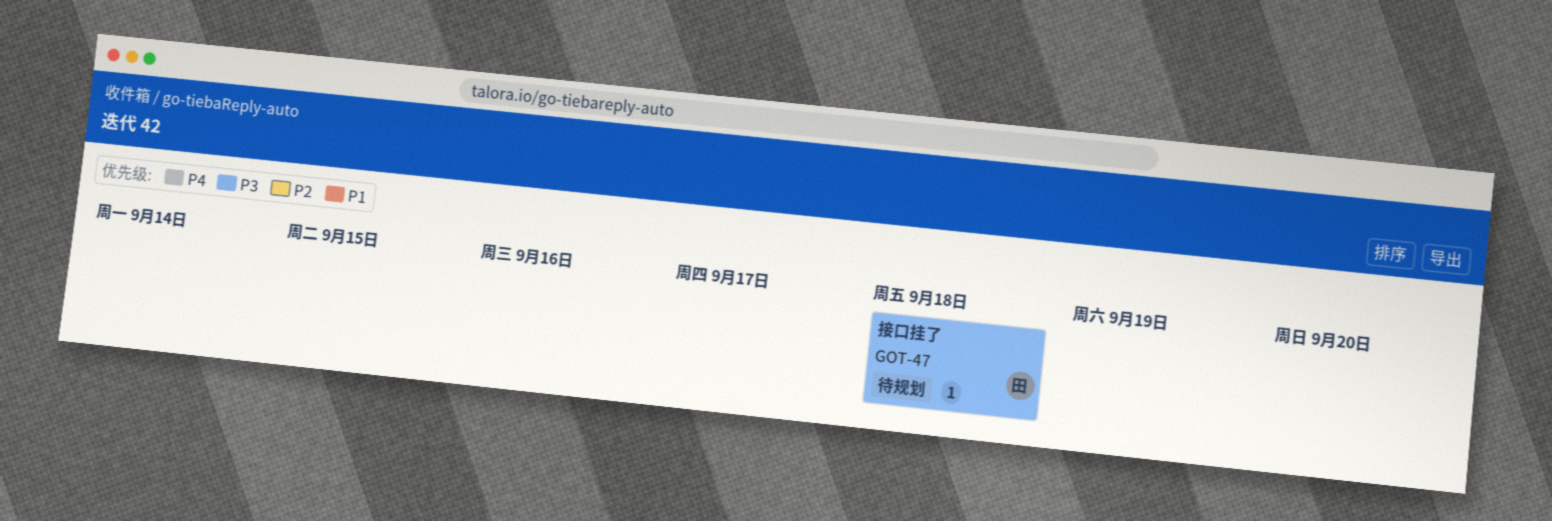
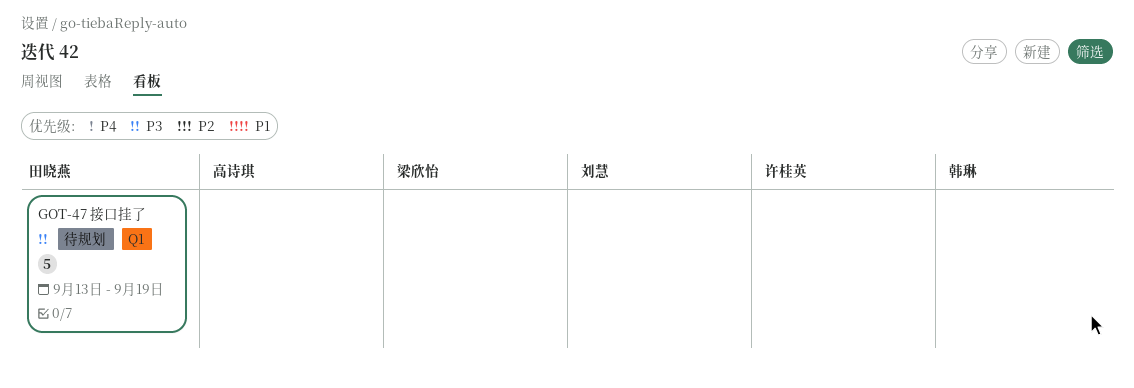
GOT-47, estimate: 1 -> 5
GOT-47, due: Sep 18 -> Sep 19

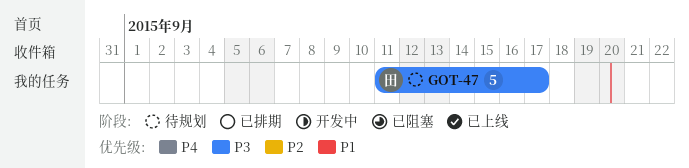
GOT-47, start: Sep 13 -> Sep 11
GOT-47, due: Sep 19 -> Sep 17

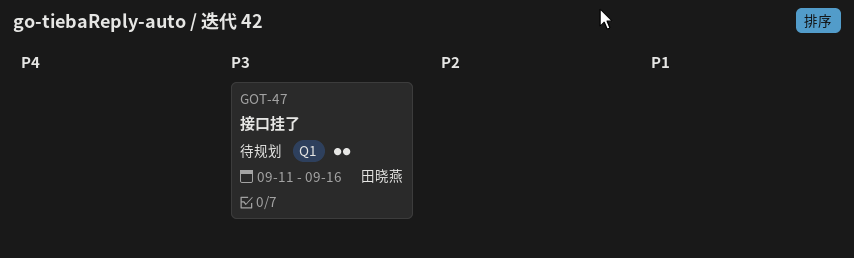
GOT-47, estimate: 5 -> 2
GOT-47, due: Sep 17 -> Sep 16

